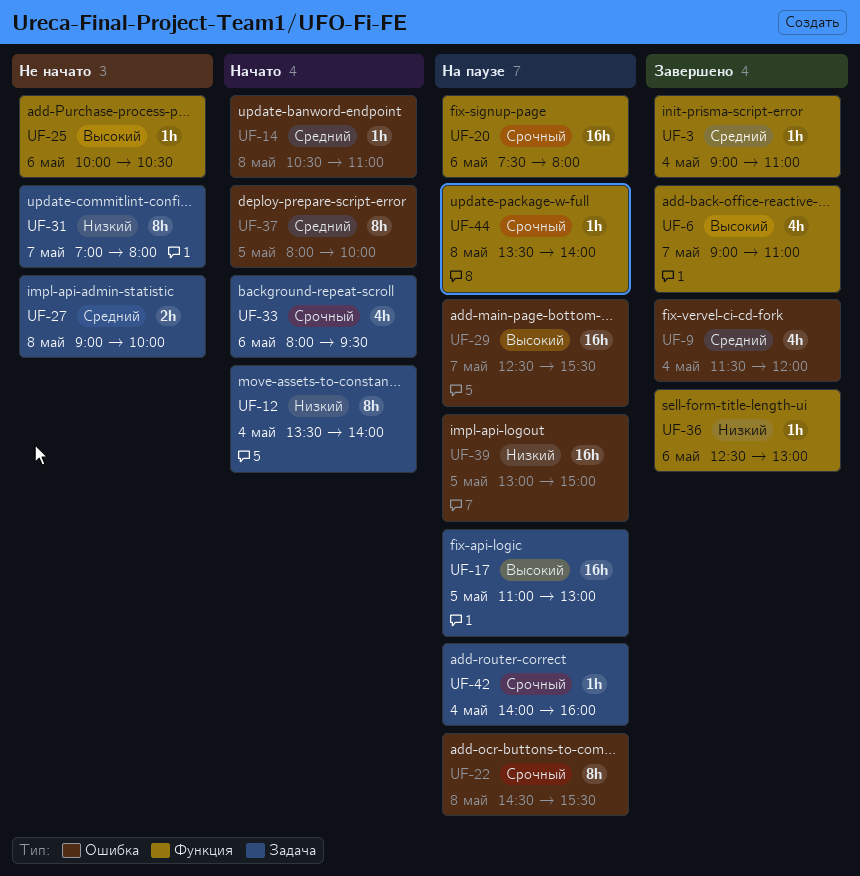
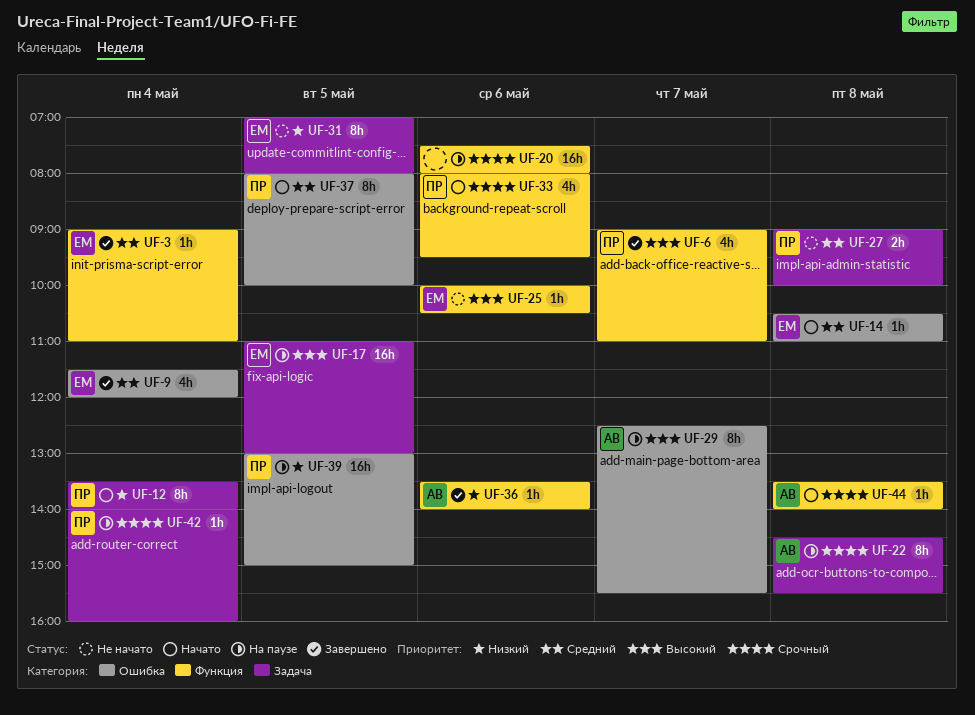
UF-22, label: Ошибка -> Задача
UF-29, estimate: 16h -> 8h
UF-31, day: May 7 -> May 5
UF-33, label: Задача -> Функция
UF-36, begins: 12:30 -> 13:30
UF-36, ends: 13:00 -> 14:00
UF-44, status: На паузе -> Начато

